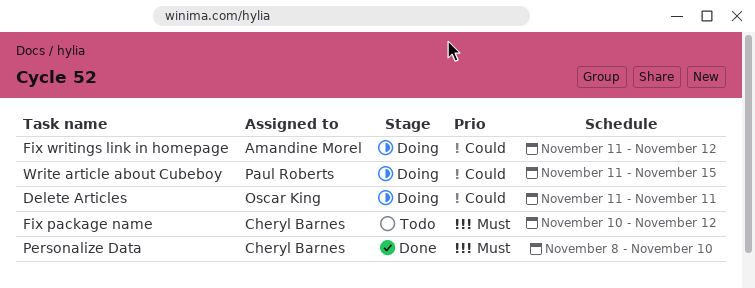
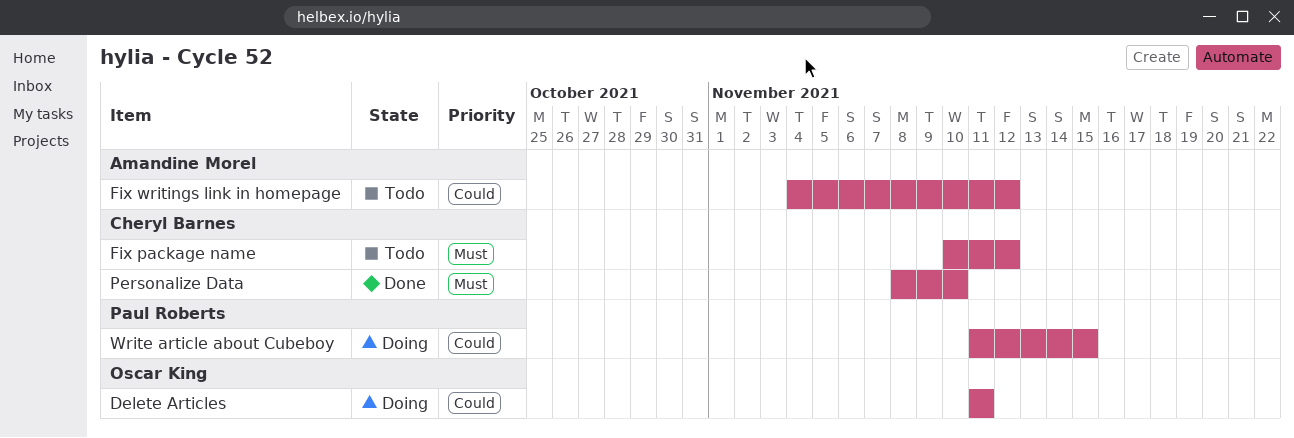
Fix writings link in homepage, status: Doing -> Todo
Fix writings link in homepage, start: Nov 11 -> Nov 4

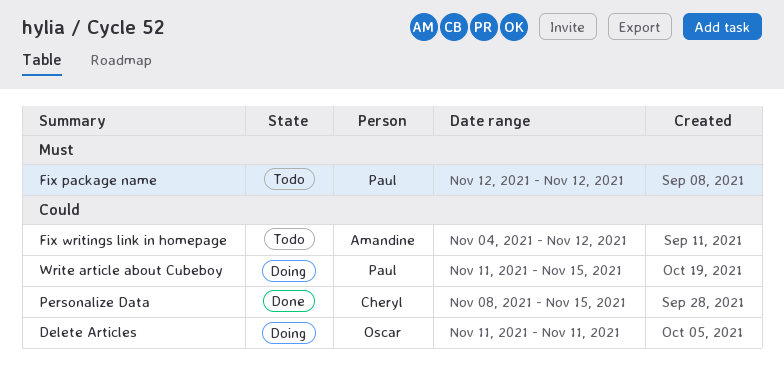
Fix package name, owner: Cheryl Barnes -> Paul Roberts
Fix package name, start: Nov 10 -> Nov 12
Personalize Data, priority: Must -> Could
Personalize Data, due: Nov 10 -> Nov 15

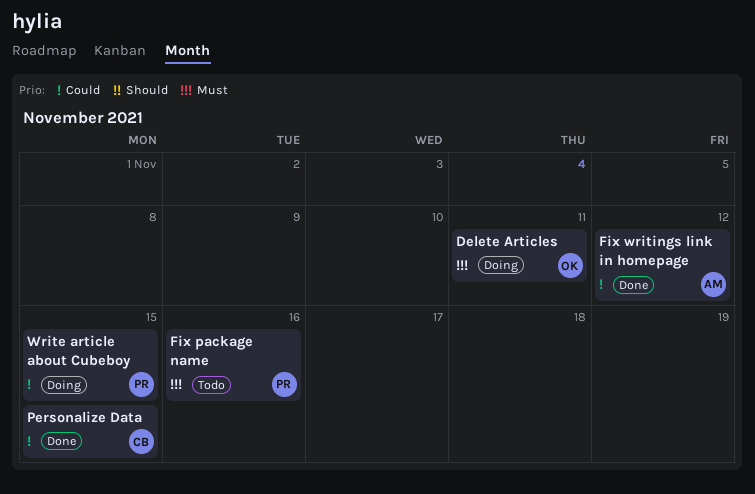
Delete Articles, priority: Could -> Must
Fix package name, due: Nov 12 -> Nov 16
Fix writings link in homepage, status: Todo -> Done

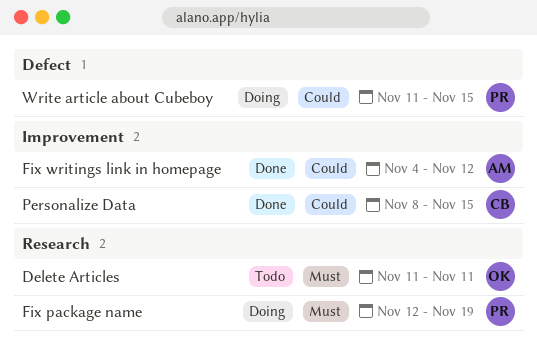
Delete Articles, status: Doing -> Todo
Fix package name, status: Todo -> Doing
Fix package name, due: Nov 16 -> Nov 19

